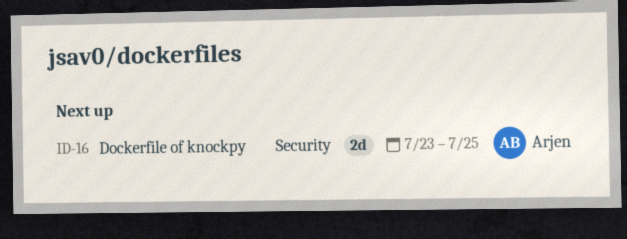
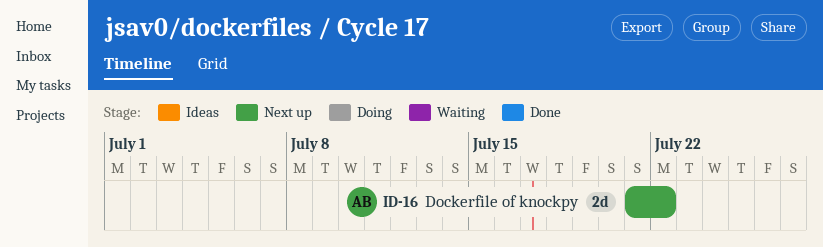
ID-16, start: Jul 23 -> Jul 21
ID-16, due: Jul 25 -> Jul 22

